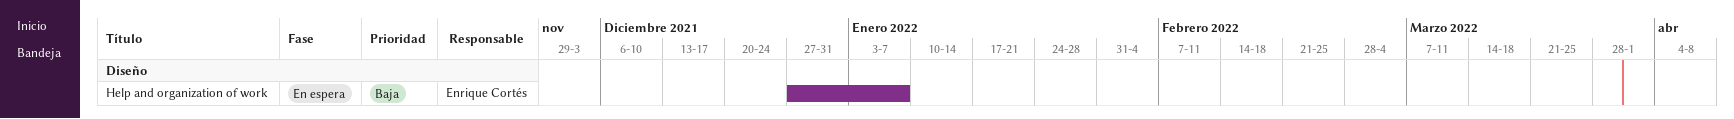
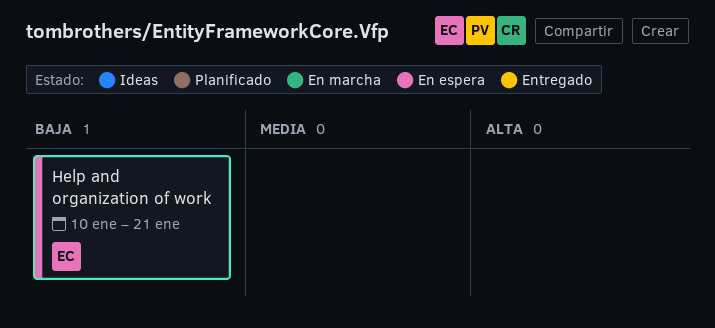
Help and organization of work, start: Dec 27 -> Jan 10
Help and organization of work, due: Jan 7 -> Jan 21

